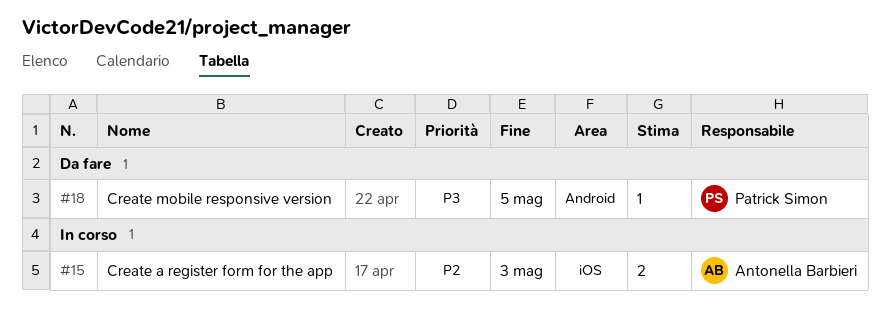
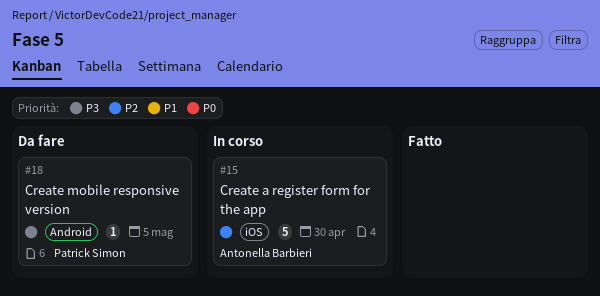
#15, estimate: 2 -> 5
#15, due: May 3 -> Apr 30

